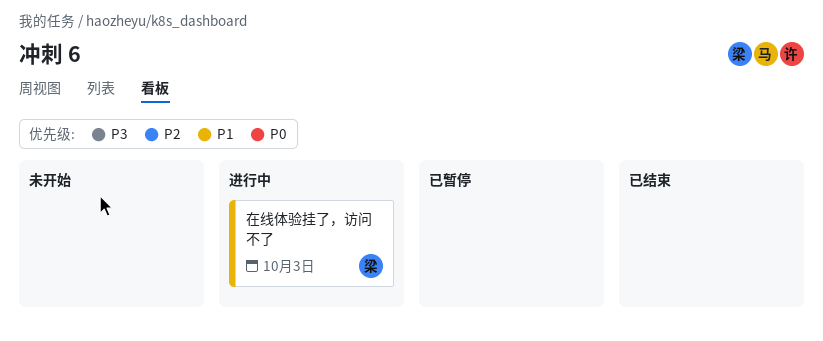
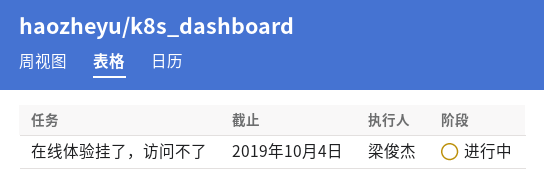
在线体验挂了，访问不了, due: Oct 3 -> Oct 4

